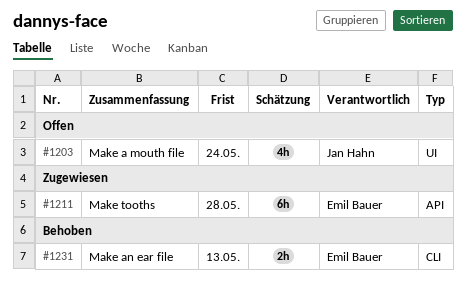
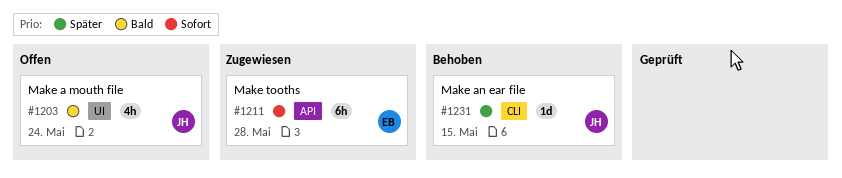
#1231, owner: Emil Bauer -> Jan Hahn
#1231, estimate: 2h -> 1d
#1231, due: May 13 -> May 15

